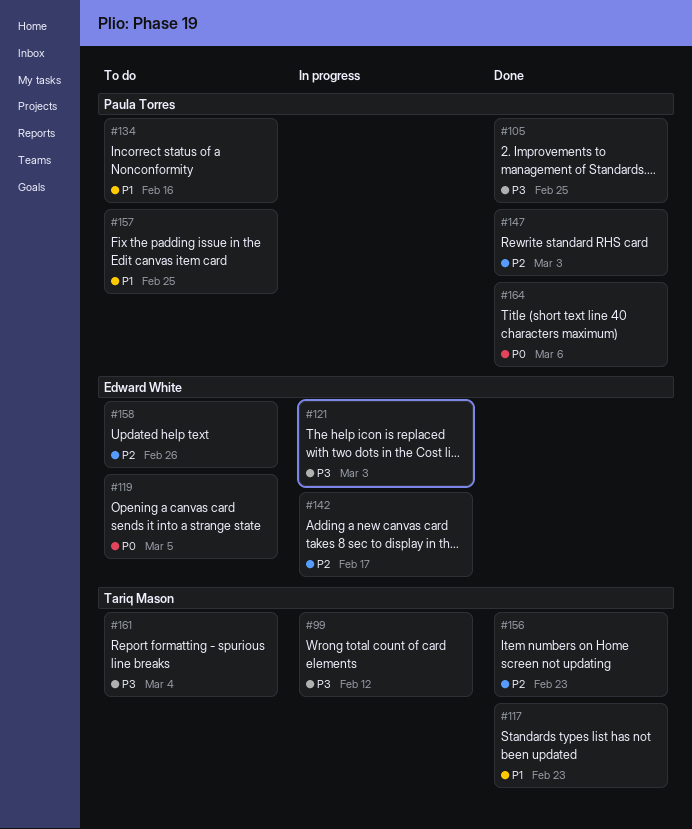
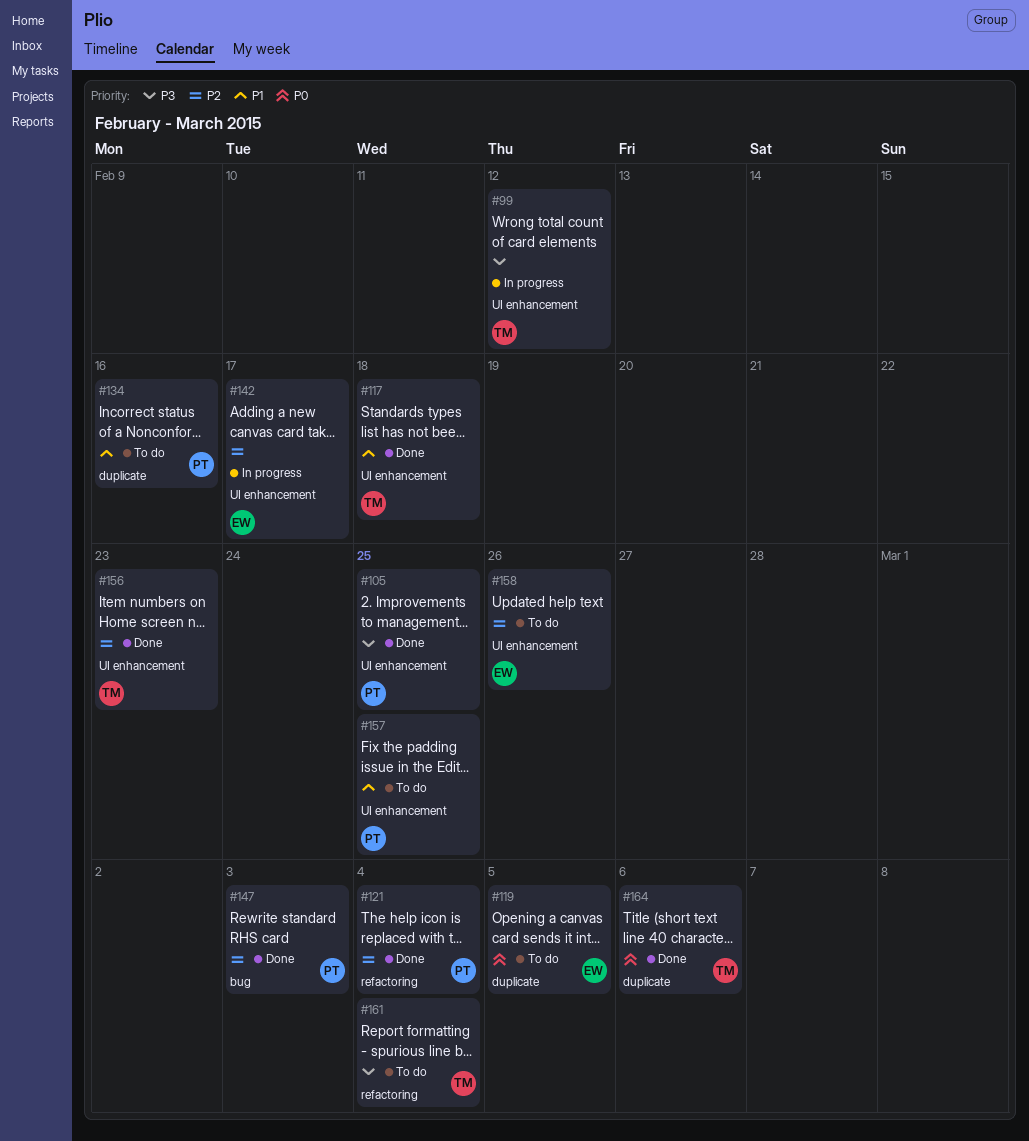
#117, due: Feb 23 -> Feb 18
#121, status: In progress -> Done
#121, owner: Edward White -> Paula Torres
#121, priority: P3 -> P2
#121, due: Mar 3 -> Mar 4
#164, owner: Paula Torres -> Tariq Mason

